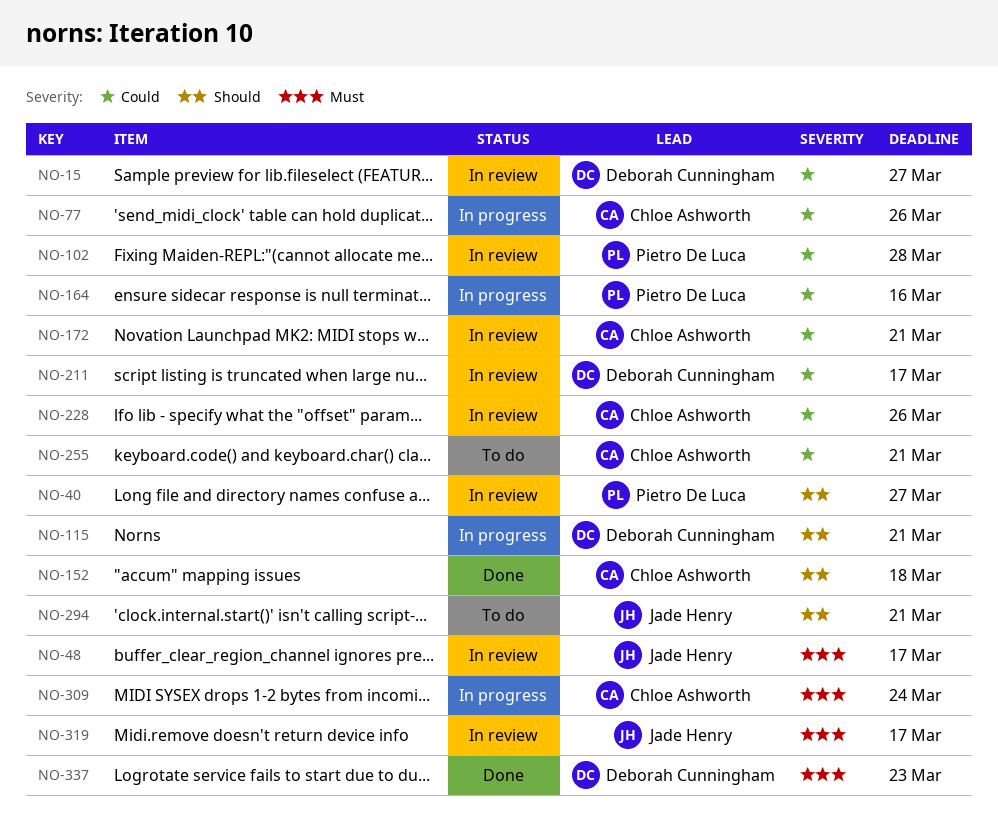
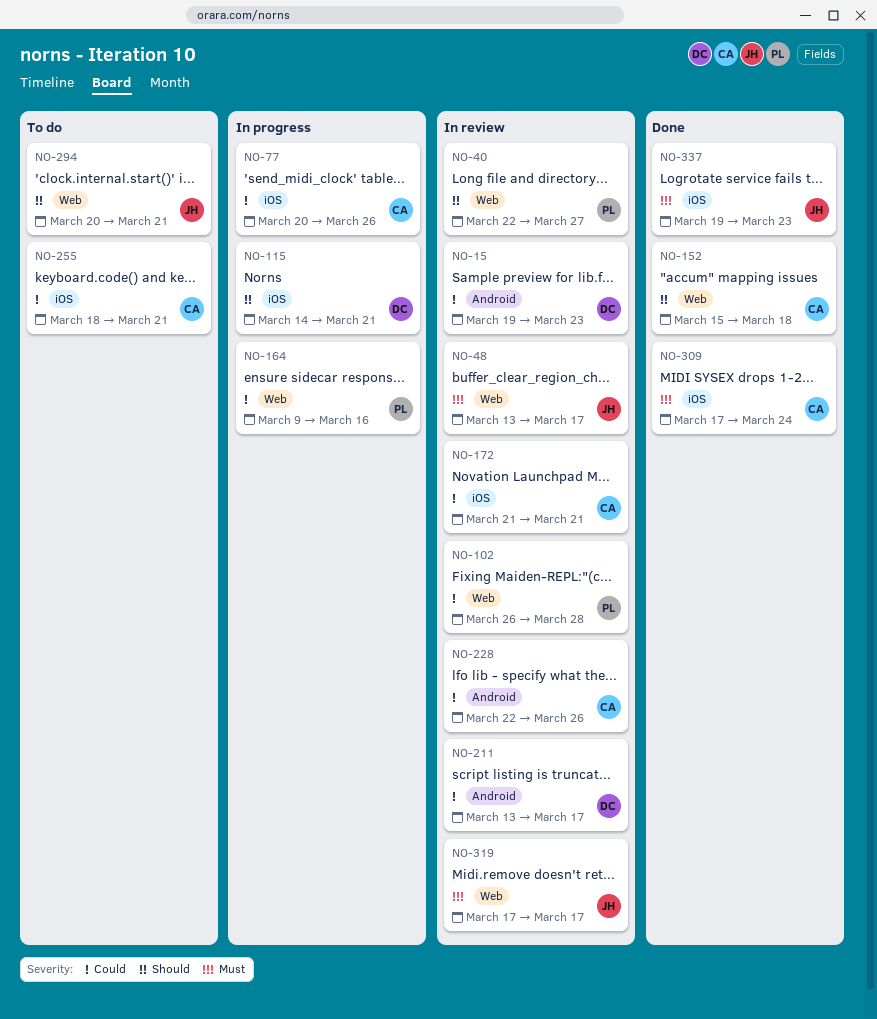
NO-15, due: Mar 27 -> Mar 23
NO-309, status: In progress -> Done
NO-337, owner: Deborah Cunningham -> Jade Henry

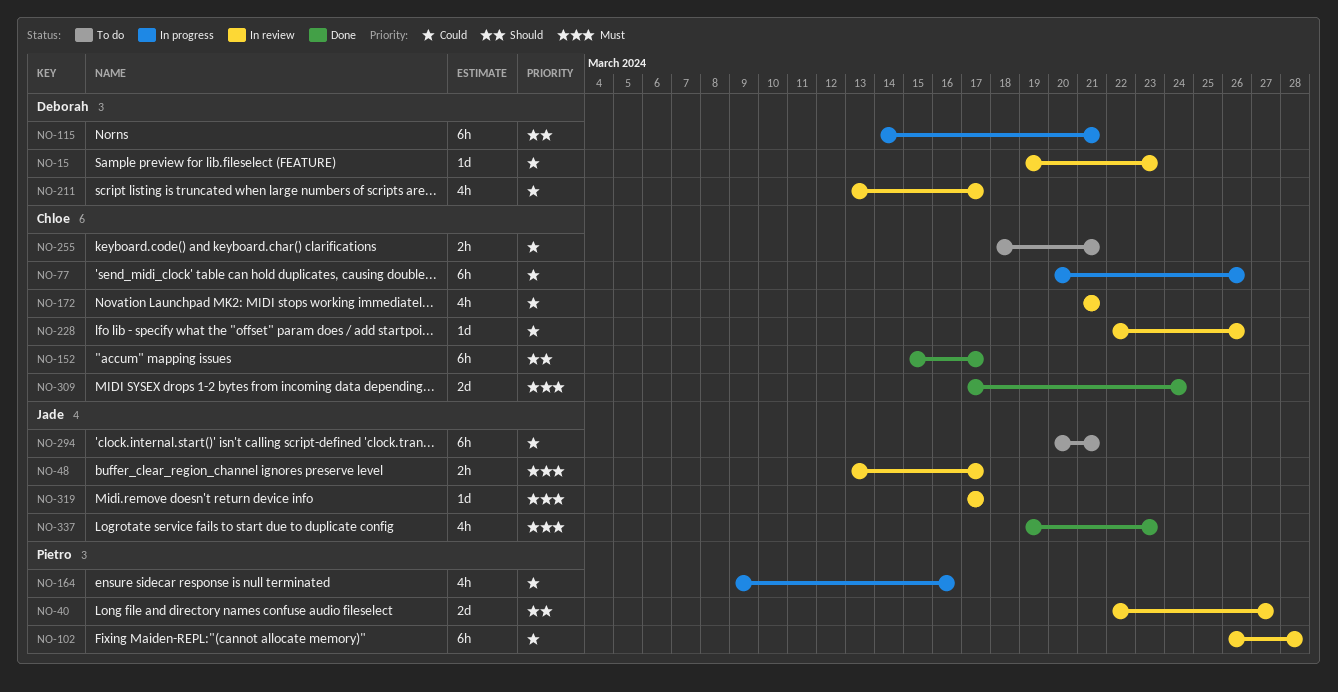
NO-152, due: Mar 18 -> Mar 17
NO-294, priority: Should -> Could

